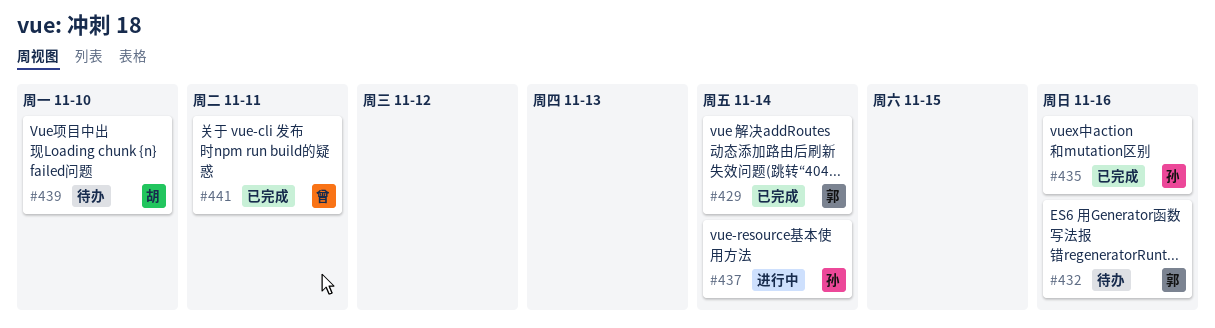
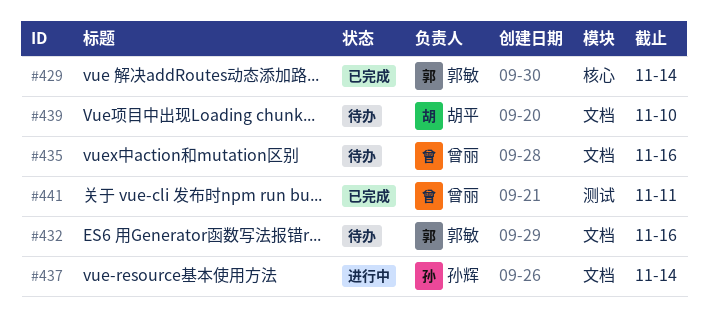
#435, status: 已完成 -> 待办
#435, owner: 孙辉 -> 曾丽

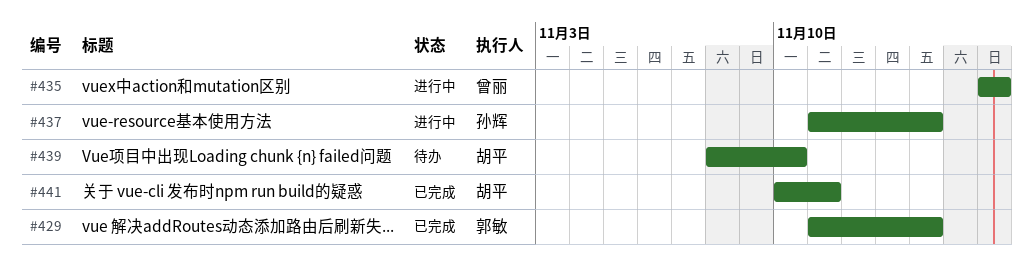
#432: present -> none
#435, status: 待办 -> 进行中
#441, owner: 曾丽 -> 胡平

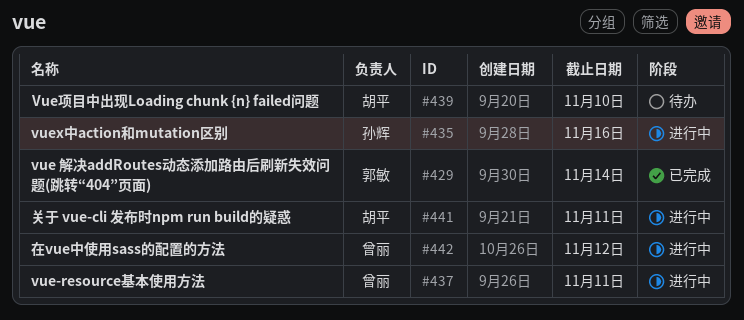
#435, owner: 曾丽 -> 孙辉
#437, owner: 孙辉 -> 曾丽
#437, due: Nov 14 -> Nov 11
#441, status: 已完成 -> 进行中
#442: none -> present

